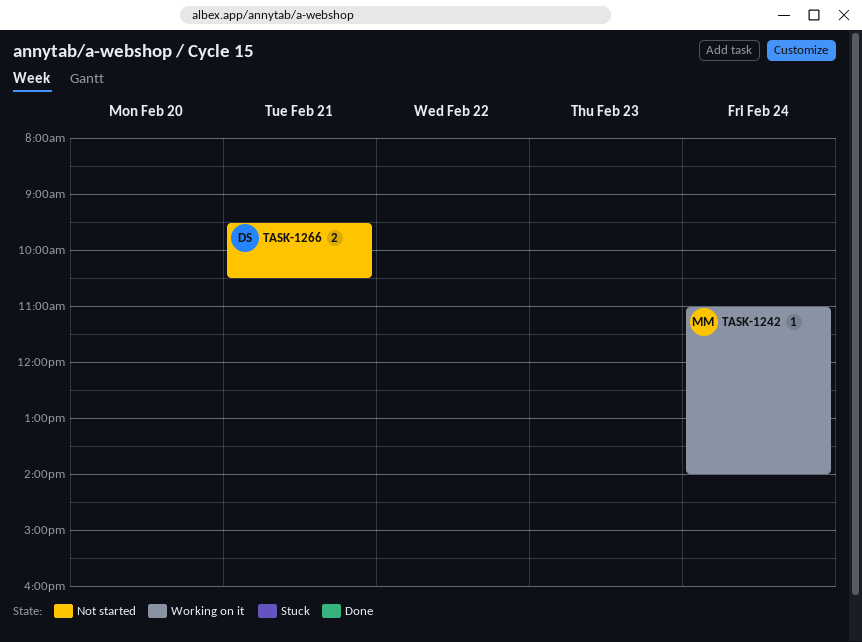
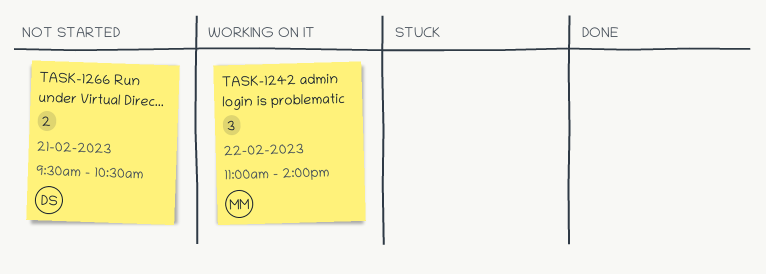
TASK-1242, estimate: 1 -> 3
TASK-1242, day: Feb 24 -> Feb 22

